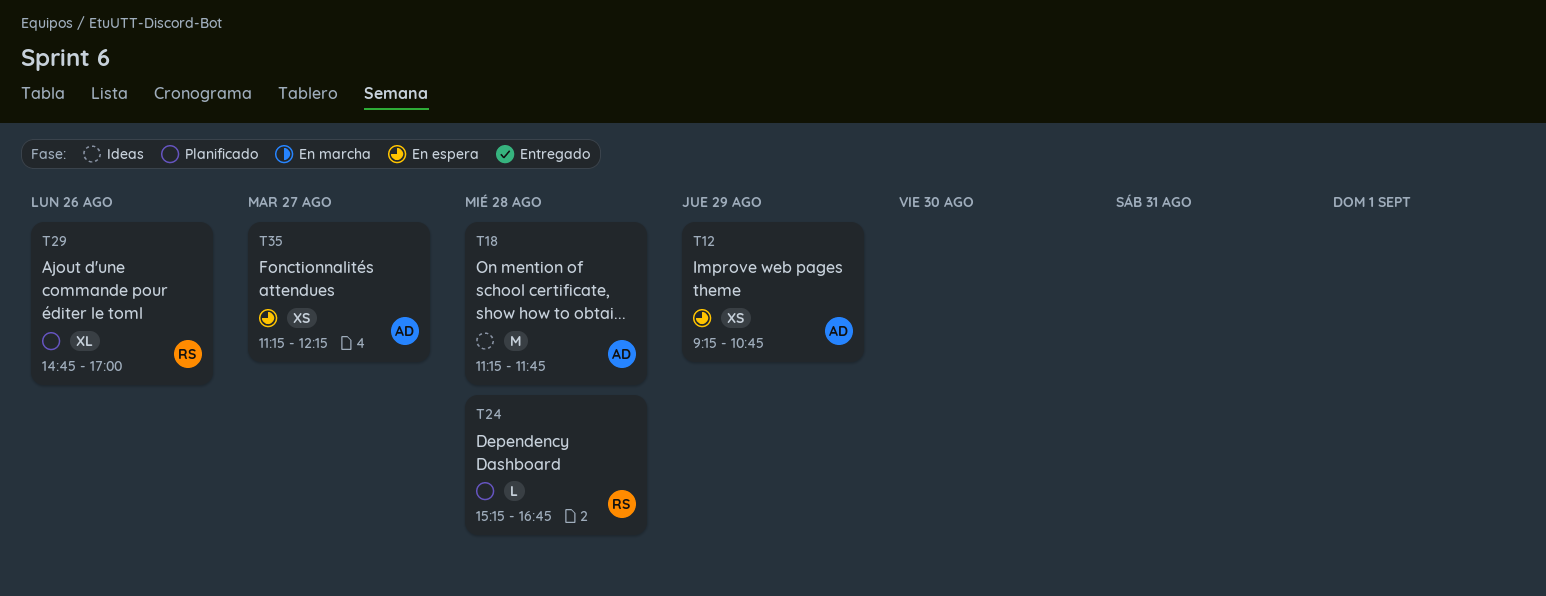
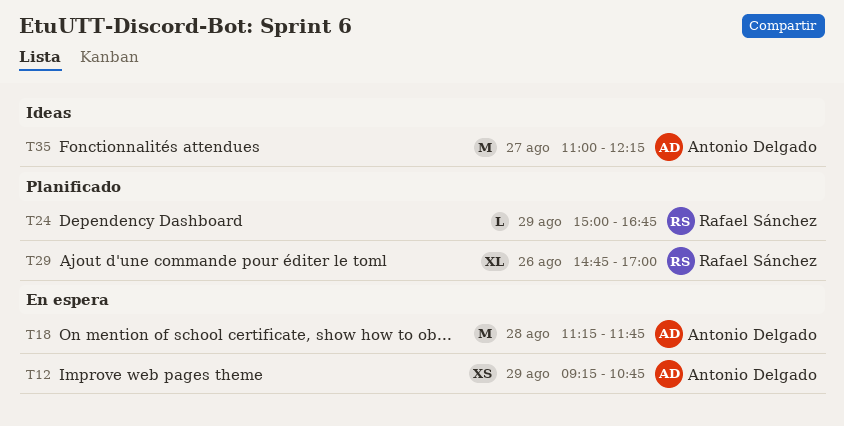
T18, status: Ideas -> En espera
T24, day: Aug 28 -> Aug 29
T24, begins: 15:15 -> 15:00
T35, status: En espera -> Ideas
T35, estimate: XS -> M
T35, begins: 11:15 -> 11:00

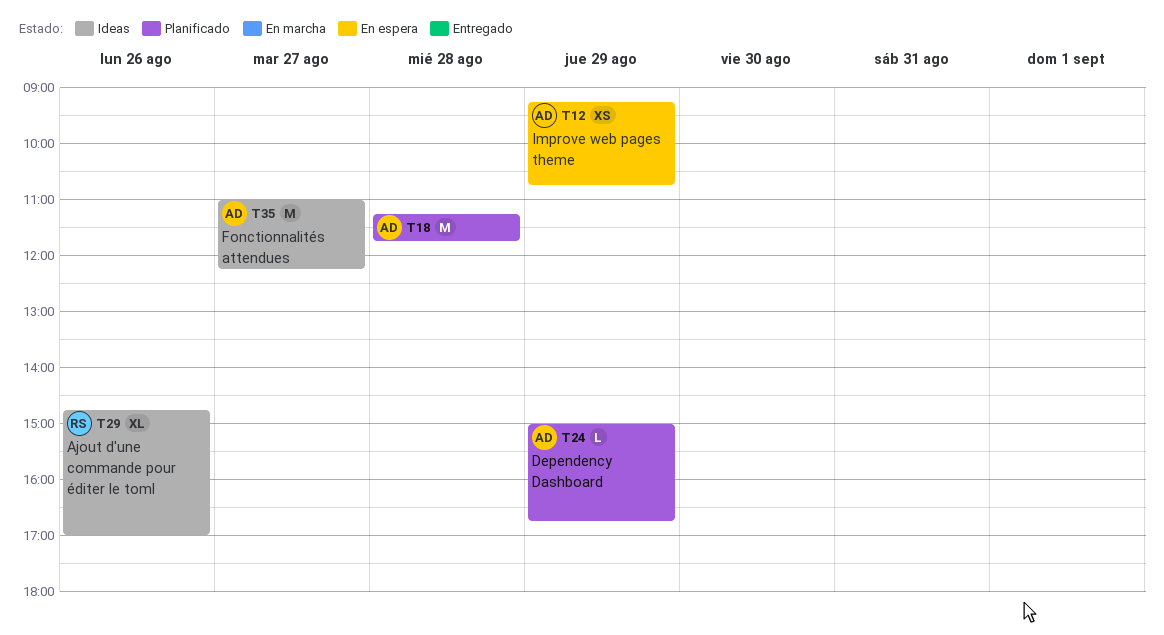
T18, status: En espera -> Planificado
T24, owner: Rafael Sánchez -> Antonio Delgado
T29, status: Planificado -> Ideas

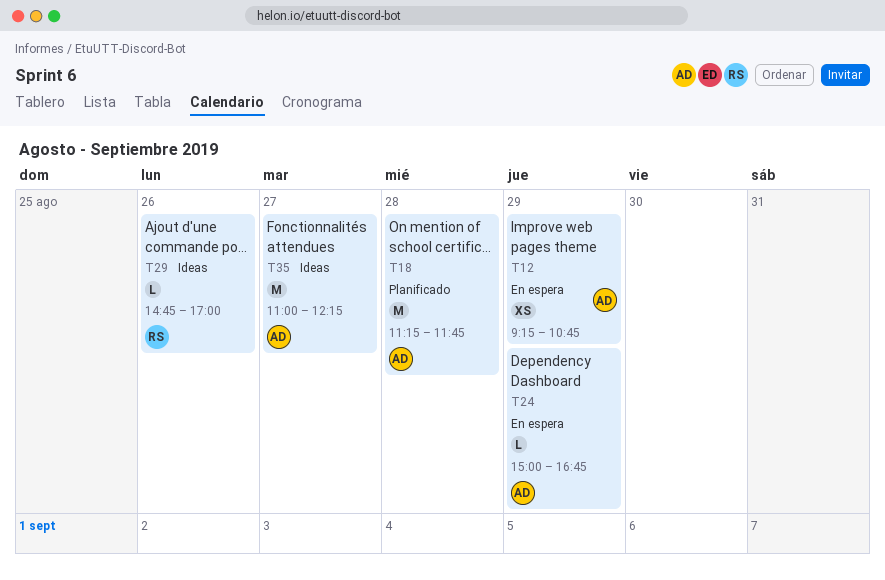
T24, status: Planificado -> En espera
T29, estimate: XL -> L

